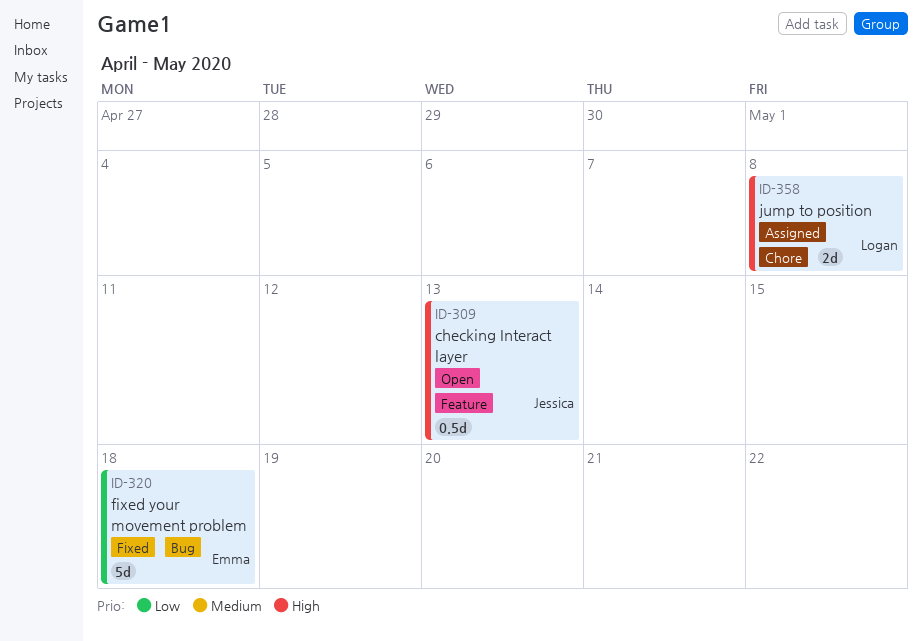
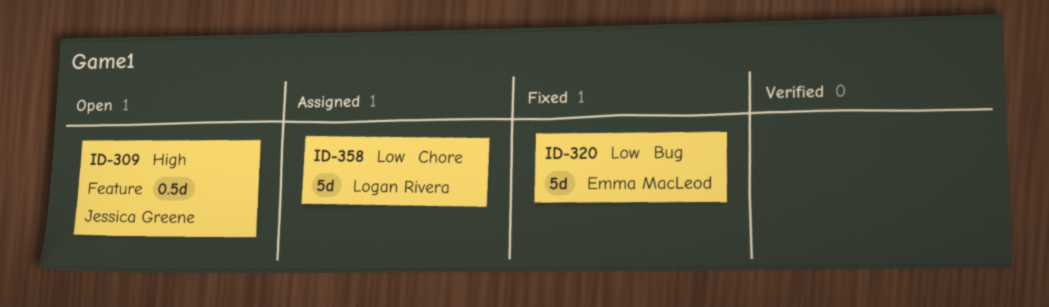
ID-358, priority: High -> Low
ID-358, estimate: 2d -> 5d

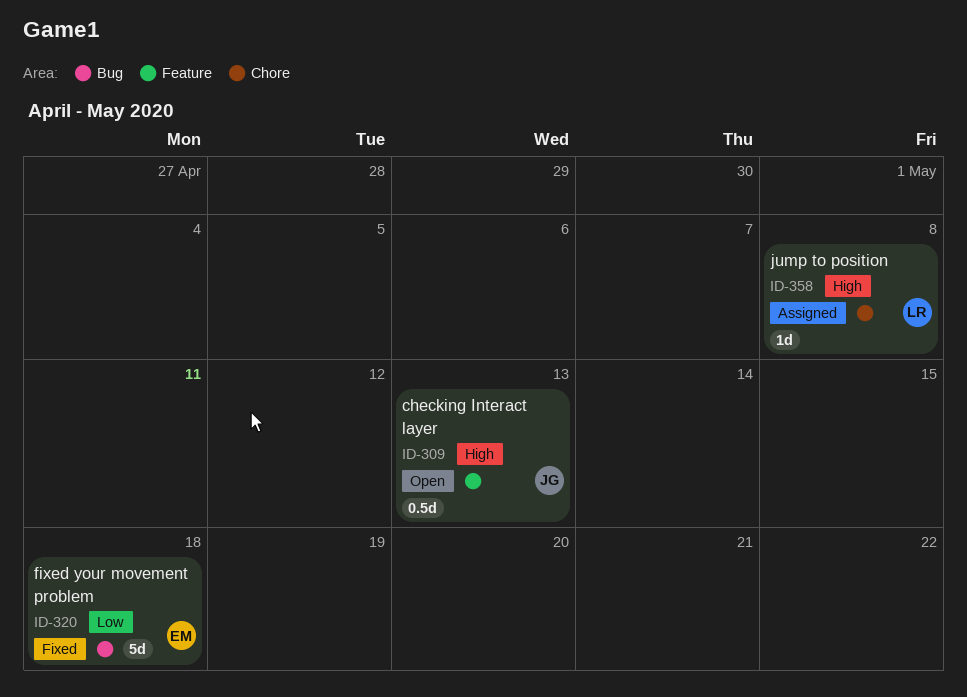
ID-358, priority: Low -> High
ID-358, estimate: 5d -> 1d

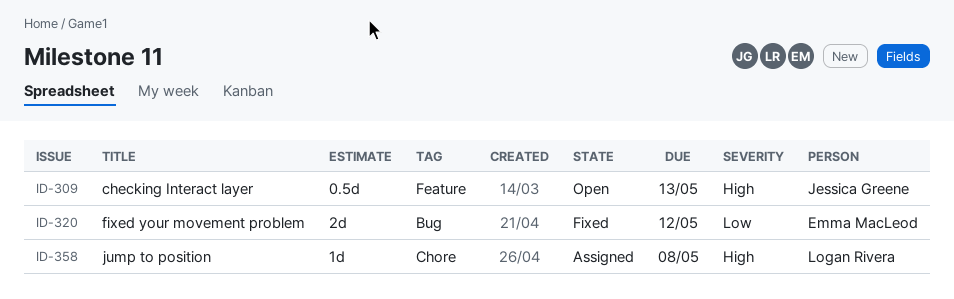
ID-320, estimate: 5d -> 2d
ID-320, due: May 18 -> May 12

